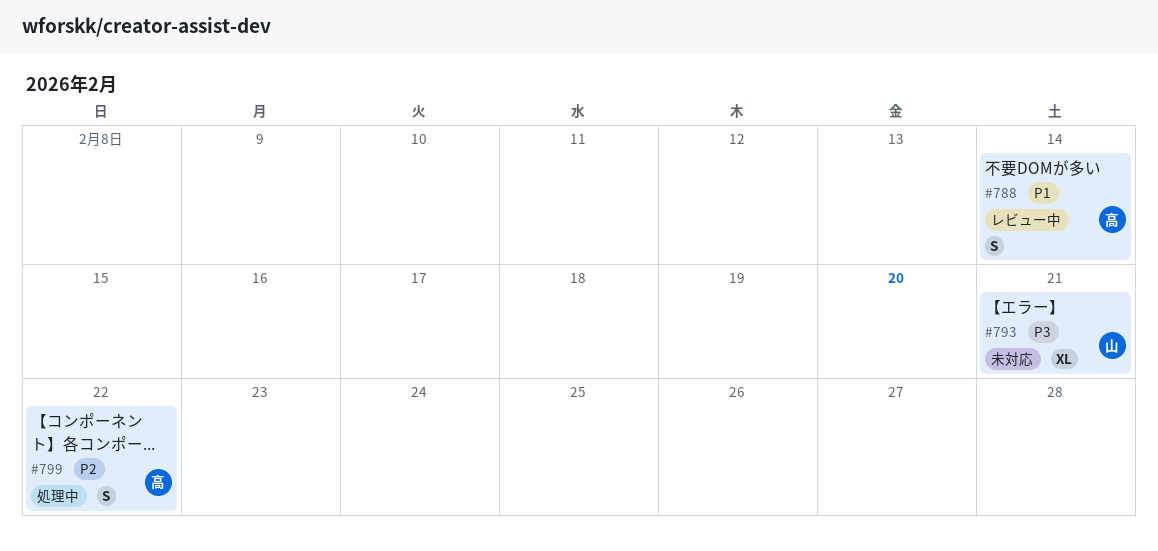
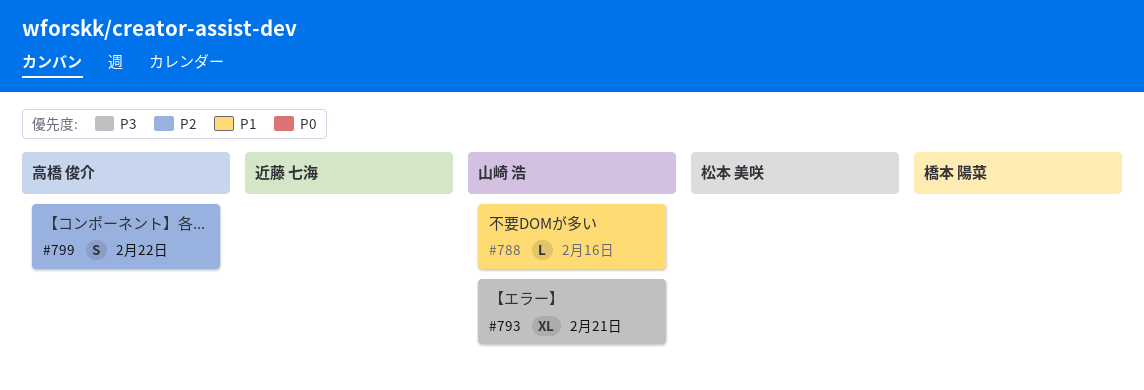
#788, owner: 高橋 俊介 -> 山崎 浩
#788, estimate: S -> L
#788, due: Feb 14 -> Feb 16

